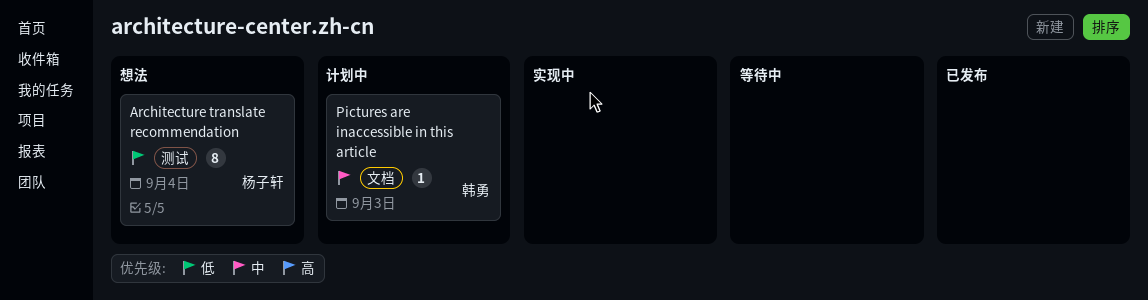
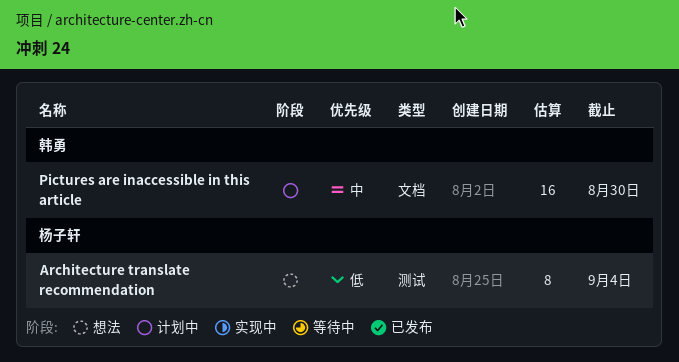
Pictures are inaccessible in this article, estimate: 1 -> 16
Pictures are inaccessible in this article, due: Sep 3 -> Aug 30

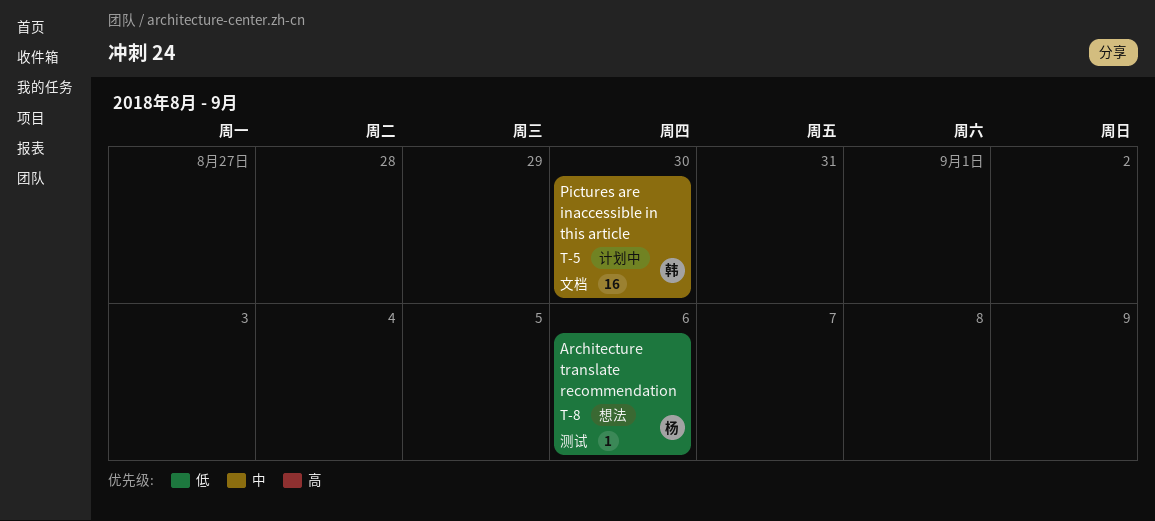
Architecture translate recommendation, estimate: 8 -> 1
Architecture translate recommendation, due: Sep 4 -> Sep 6

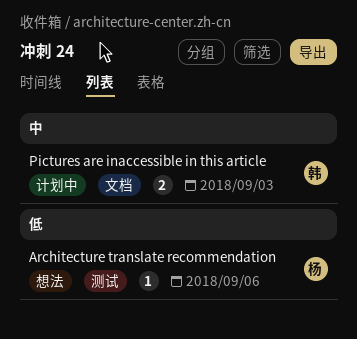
Pictures are inaccessible in this article, estimate: 16 -> 2
Pictures are inaccessible in this article, due: Aug 30 -> Sep 3

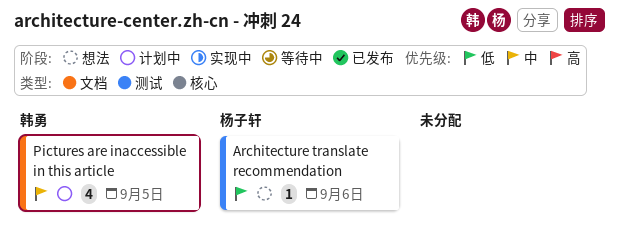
Pictures are inaccessible in this article, estimate: 2 -> 4
Pictures are inaccessible in this article, due: Sep 3 -> Sep 5

